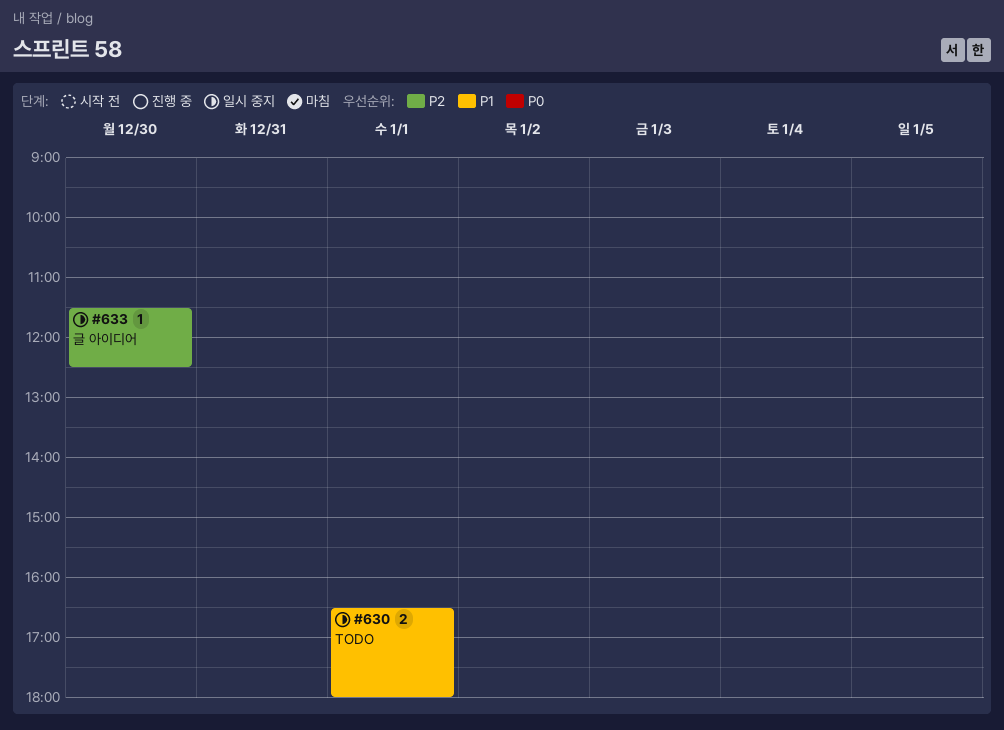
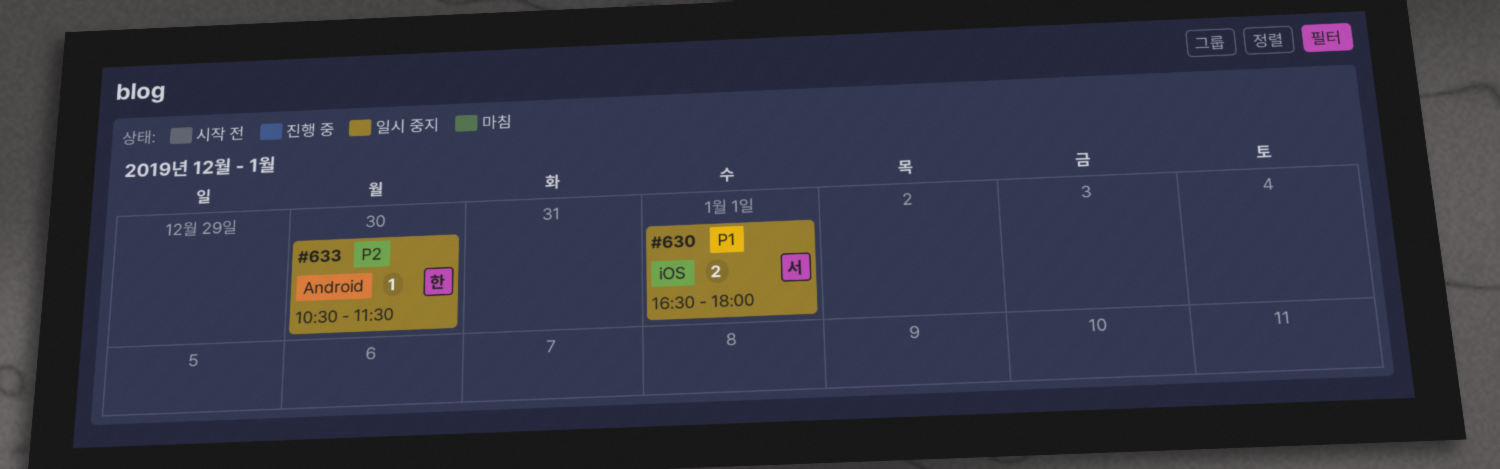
#633, begins: 11:30 -> 10:30
#633, ends: 12:30 -> 11:30

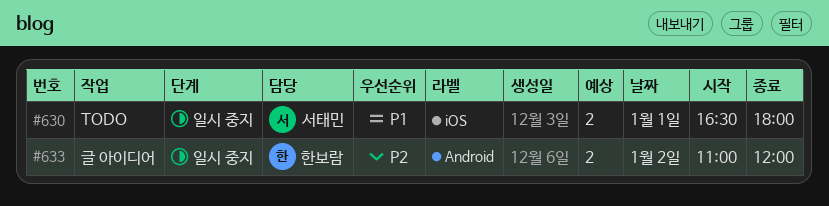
#633, estimate: 1 -> 2
#633, day: Dec 30 -> Jan 2
#633, begins: 10:30 -> 11:00
#633, ends: 11:30 -> 12:00

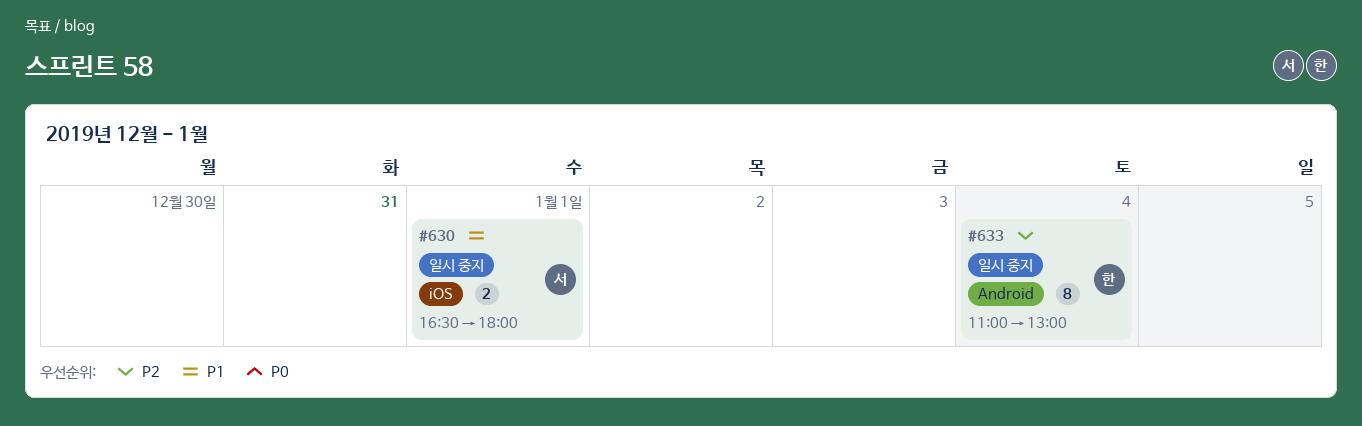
#633, estimate: 2 -> 8
#633, day: Jan 2 -> Jan 4
#633, ends: 12:00 -> 13:00

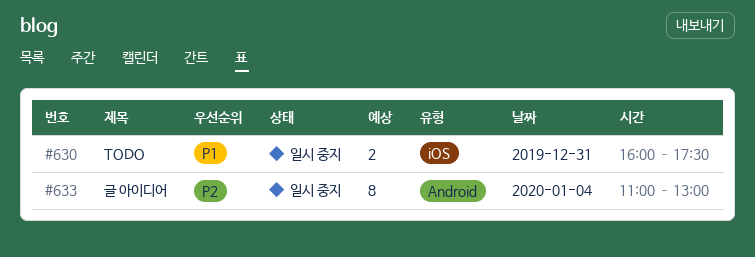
#630, day: Jan 1 -> Dec 31
#630, begins: 16:30 -> 16:00
#630, ends: 18:00 -> 17:30

